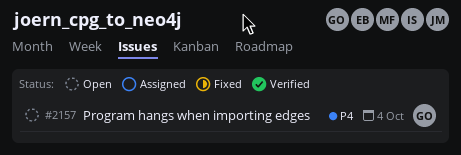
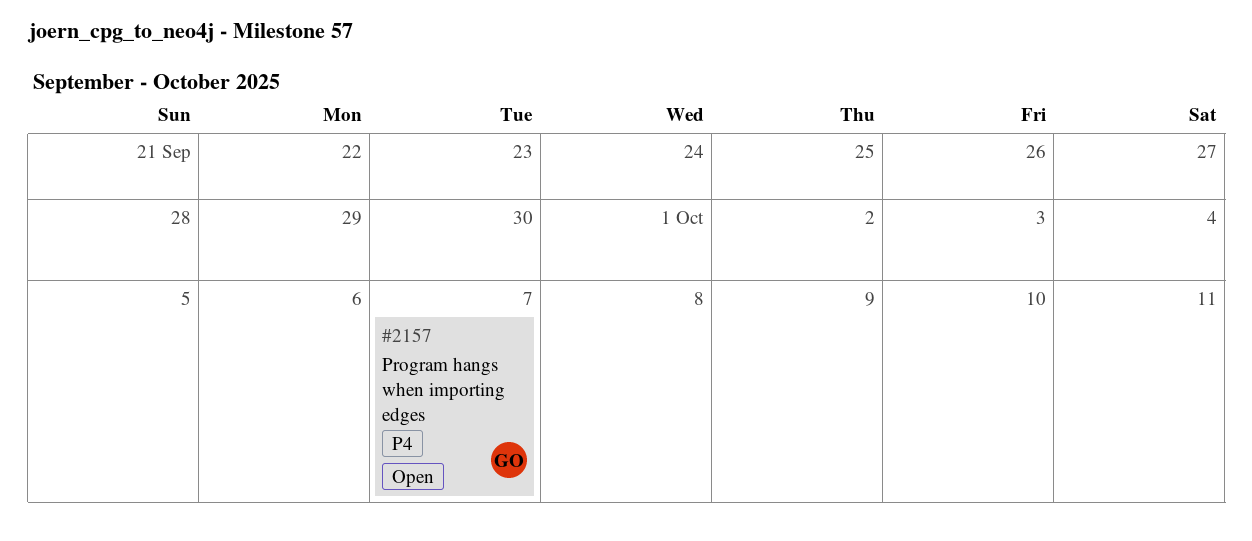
#2157, due: Oct 4 -> Oct 7

